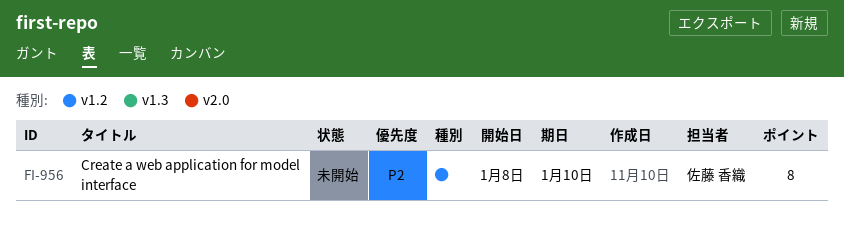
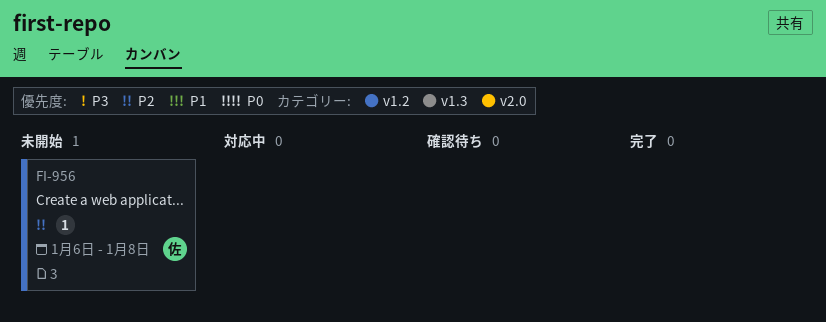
FI-956, estimate: 8 -> 1
FI-956, start: Jan 8 -> Jan 6
FI-956, due: Jan 10 -> Jan 8

